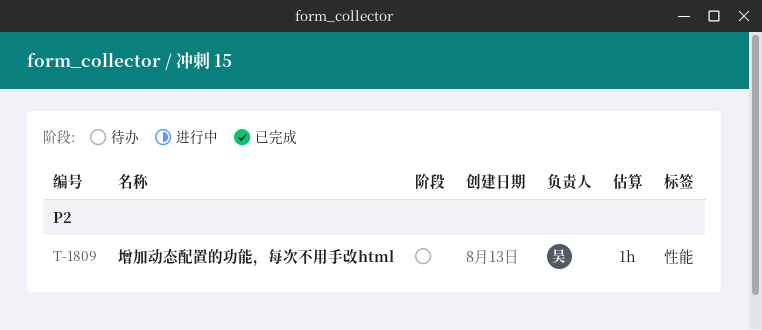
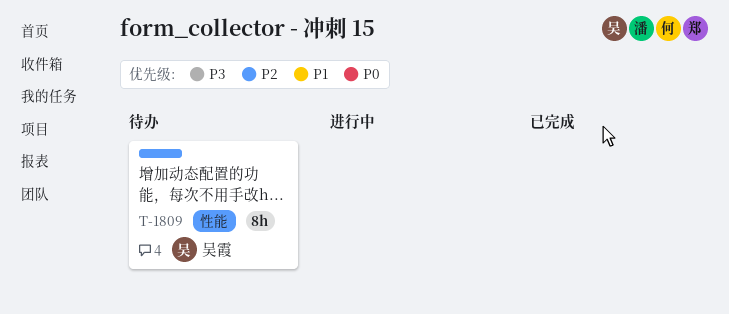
T-1809, estimate: 1h -> 8h

